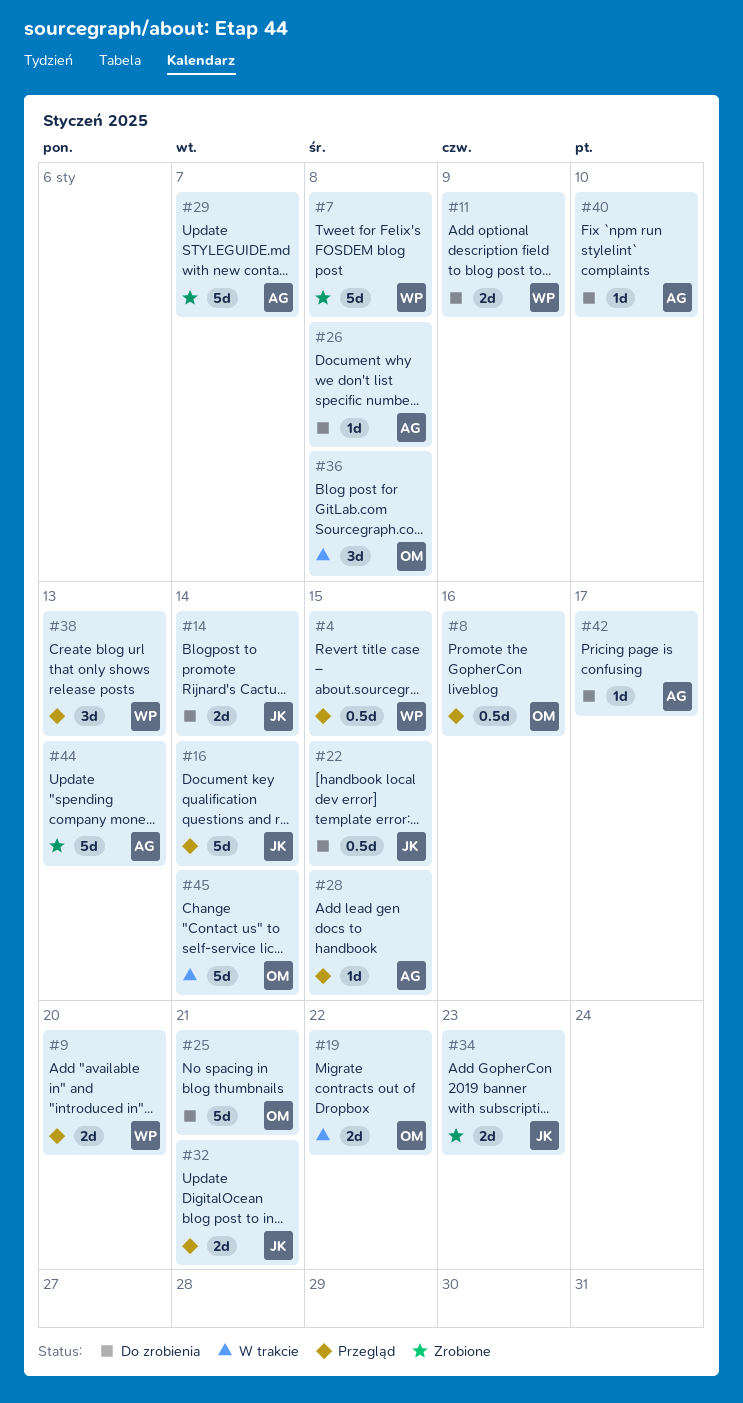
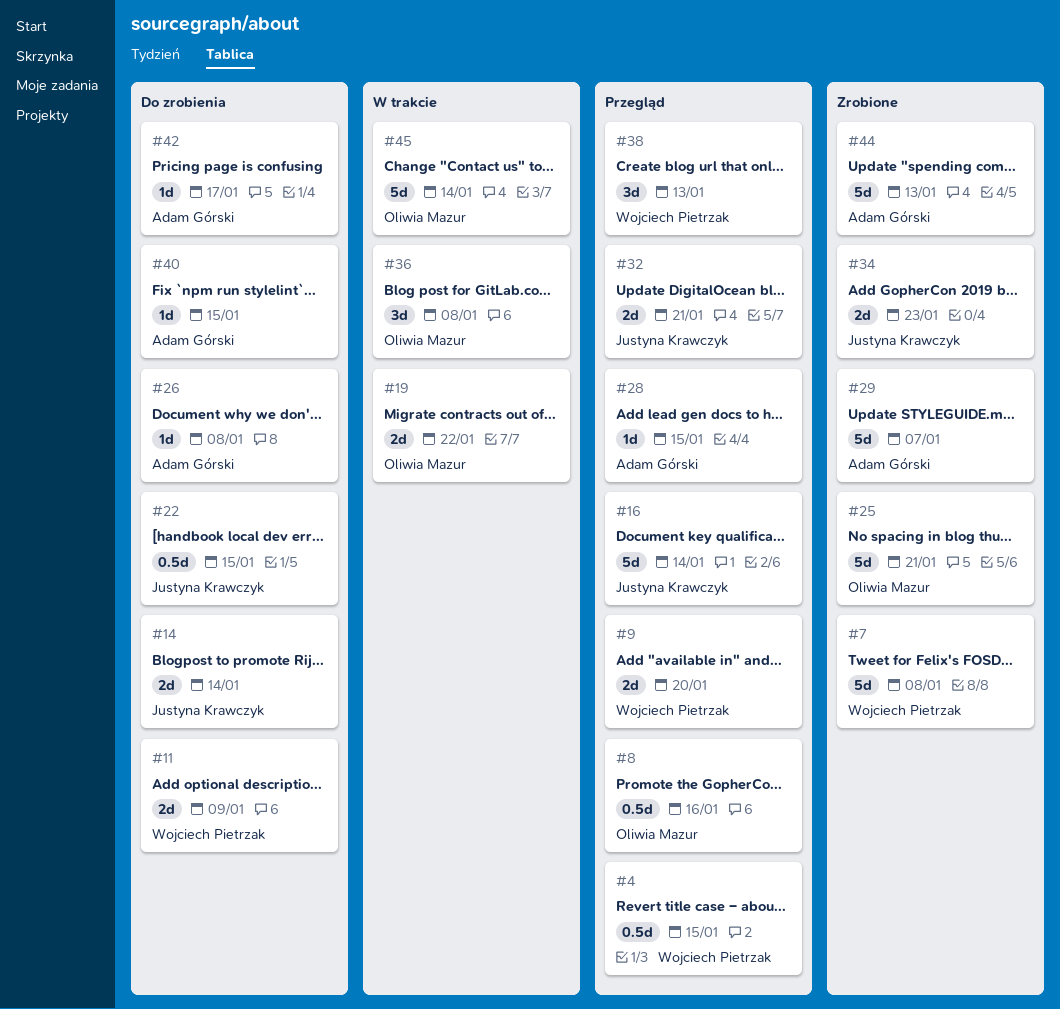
#25, status: Do zrobienia -> Zrobione
#40, due: Jan 10 -> Jan 15

